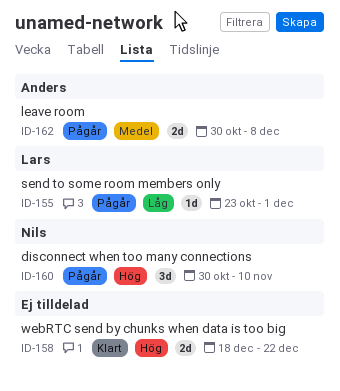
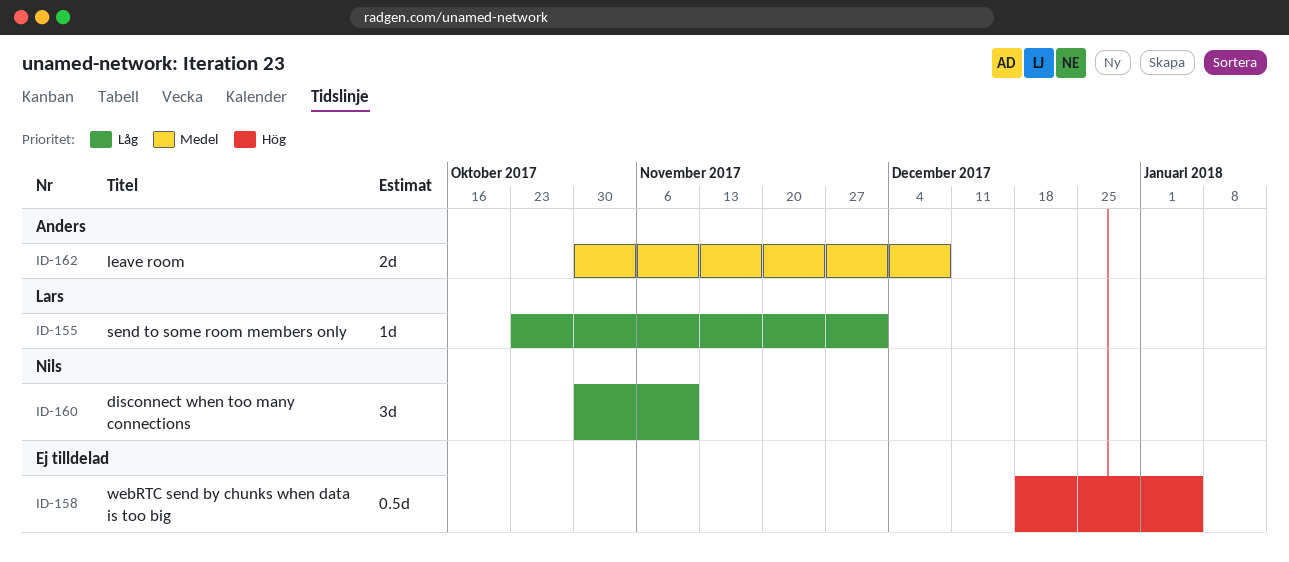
ID-158, estimate: 2d -> 0.5d
ID-158, due: Dec 22 -> Jan 5
ID-160, priority: Hög -> Låg

